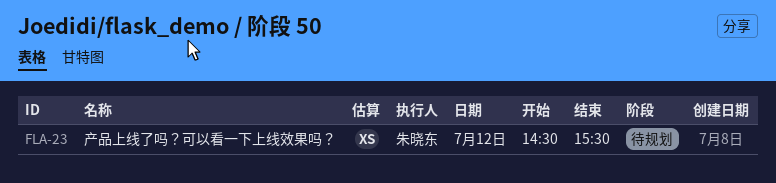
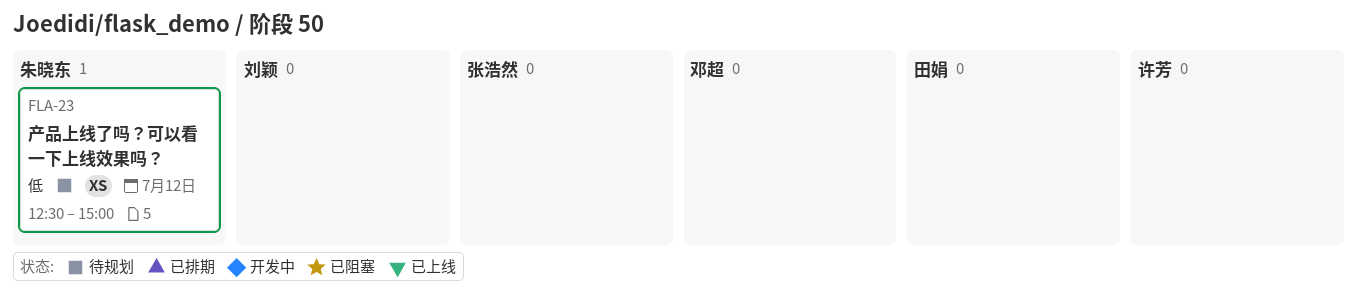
FLA-23, begins: 14:30 -> 12:30
FLA-23, ends: 15:30 -> 15:00

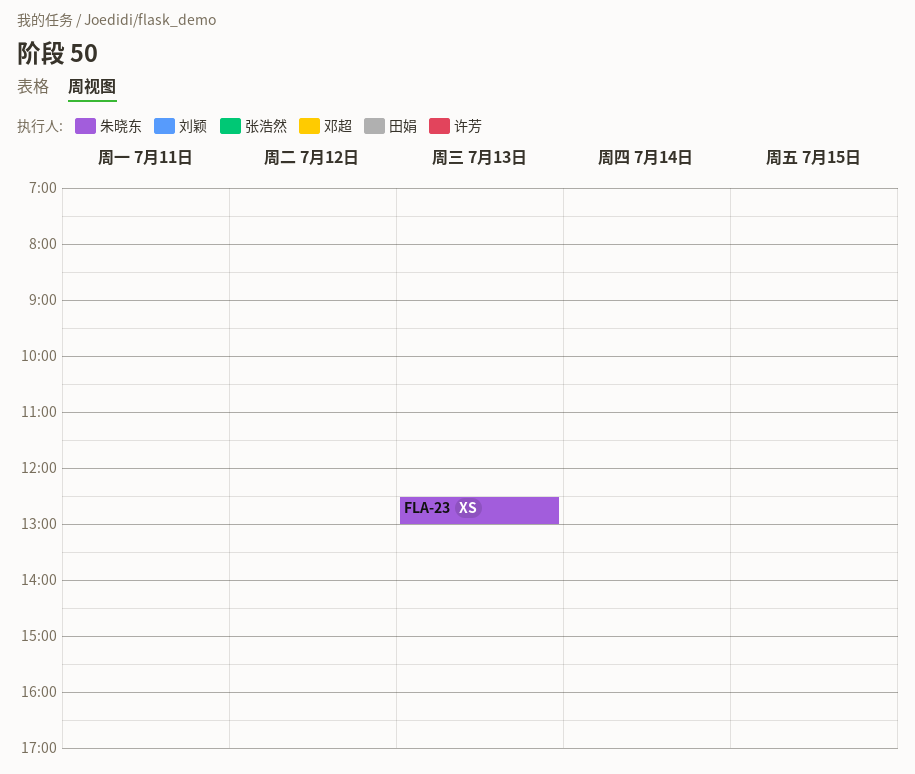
FLA-23, day: Jul 12 -> Jul 13
FLA-23, ends: 15:00 -> 13:00

